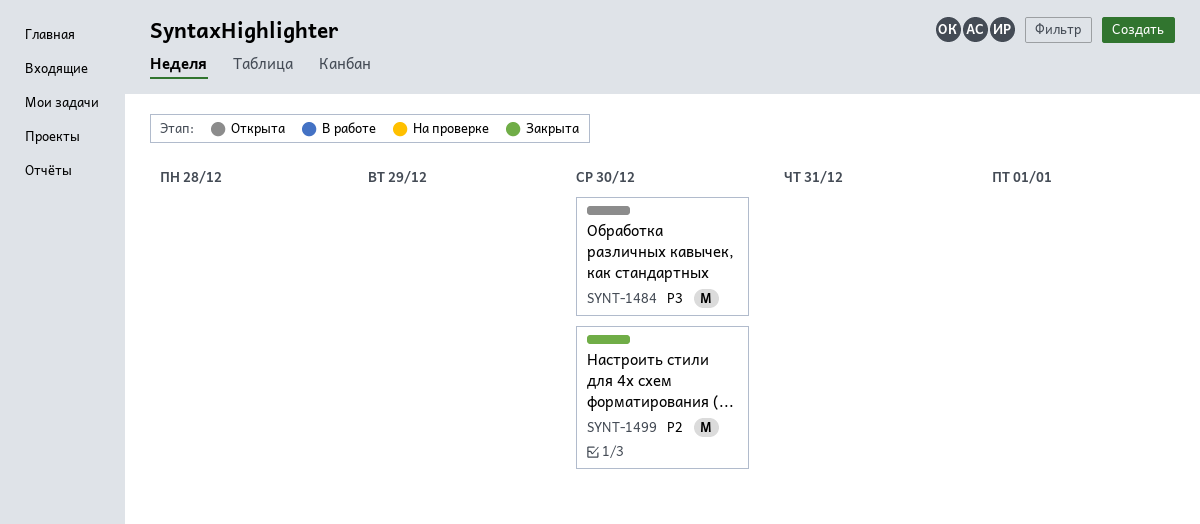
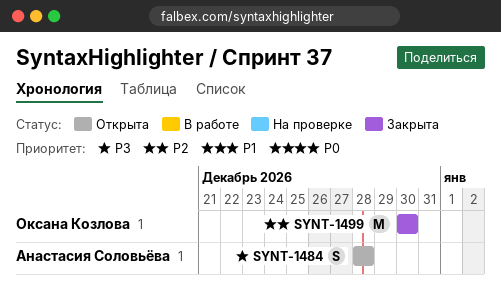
SYNT-1484, estimate: M -> S
SYNT-1484, due: Dec 30 -> Dec 28

